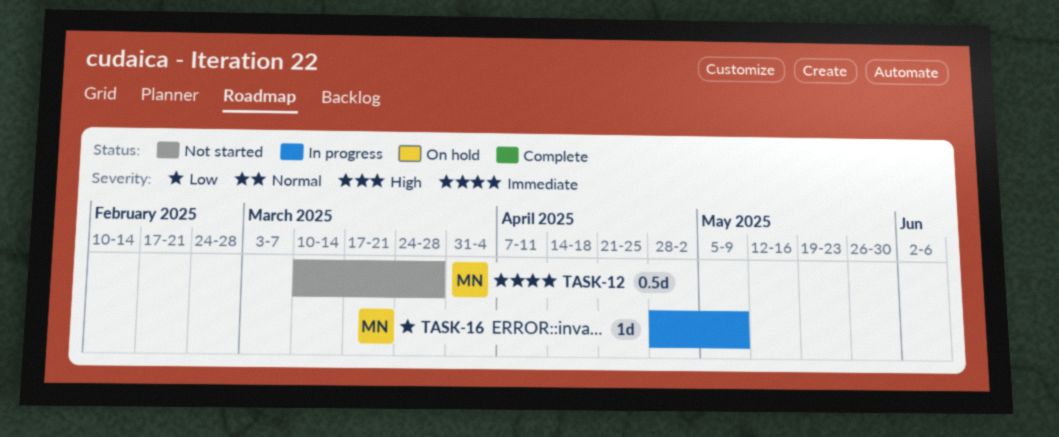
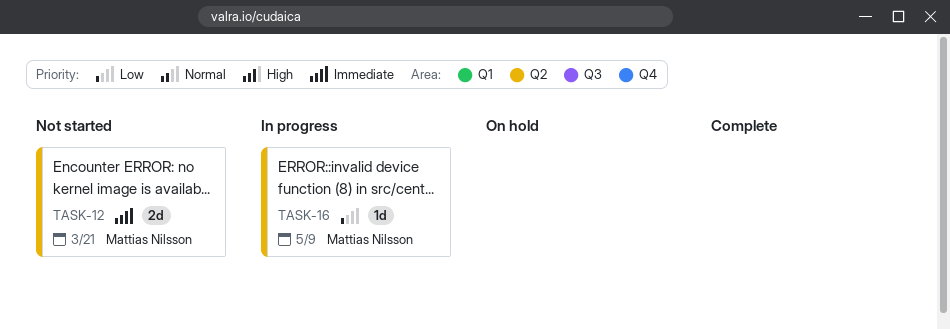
TASK-12, estimate: 0.5d -> 2d
TASK-12, due: Mar 28 -> Mar 21

